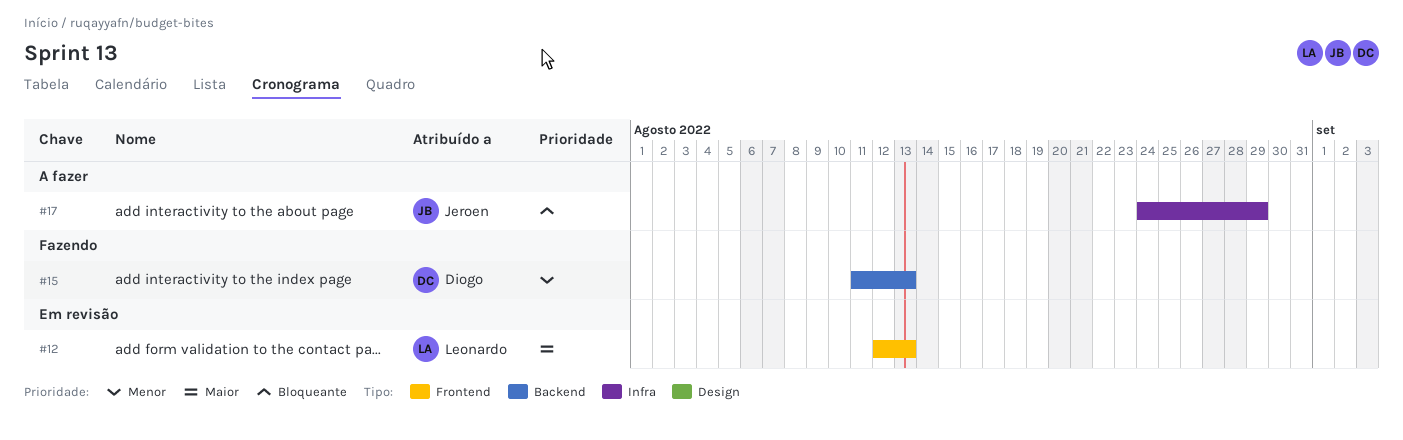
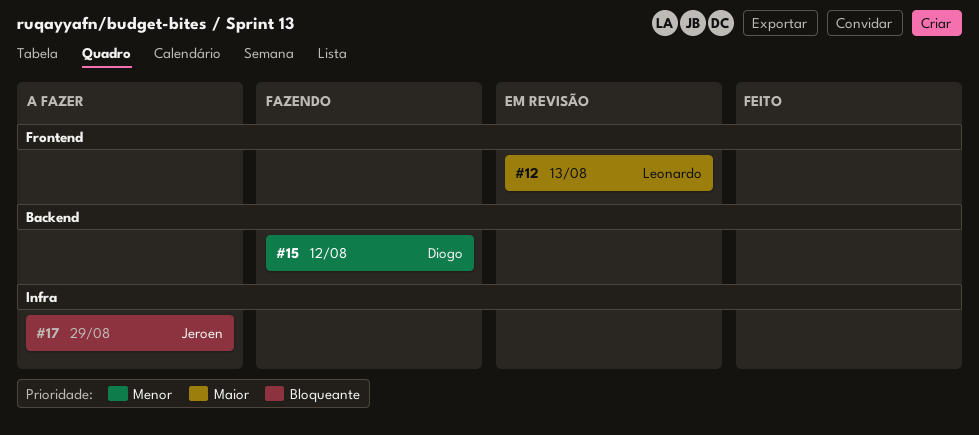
#15, due: Aug 13 -> Aug 12

